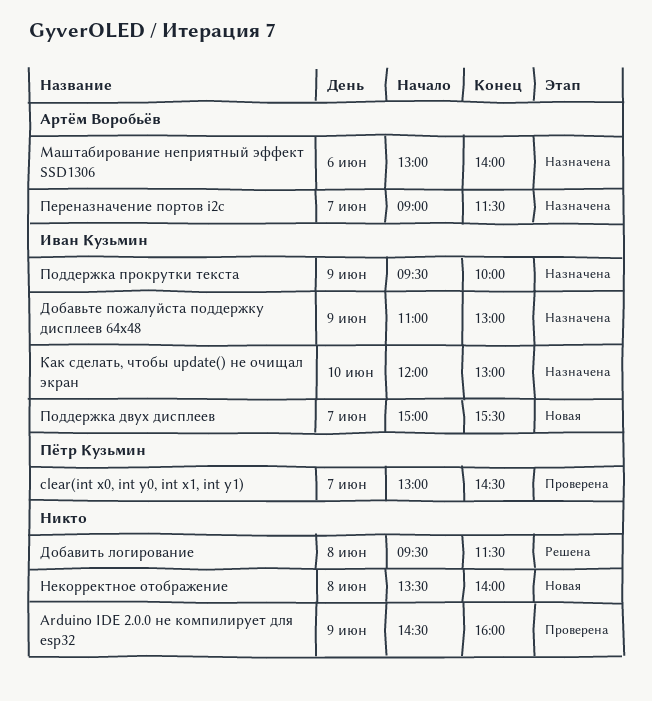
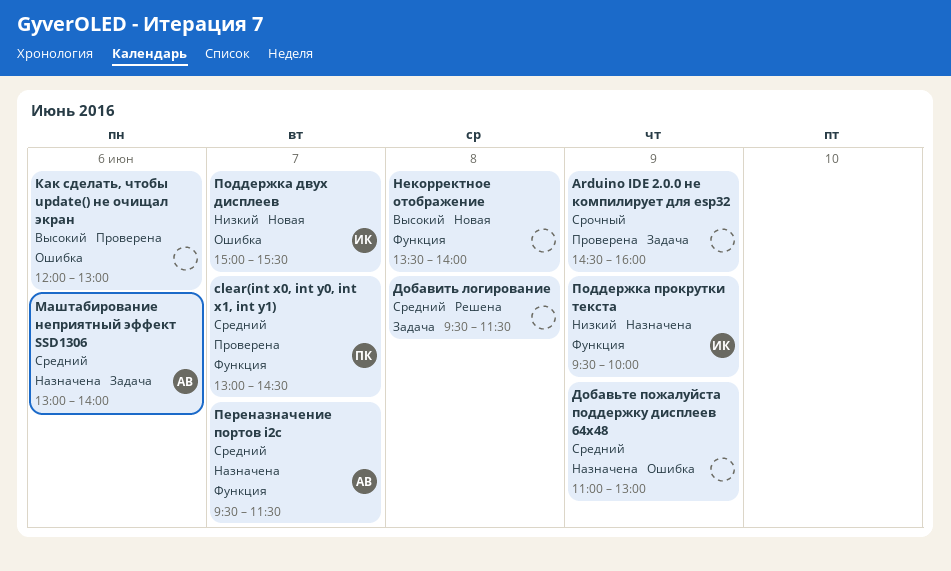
Добавьте пожалуйста поддержку дисплеев 64х48, owner: Иван Кузьмин -> none
Как сделать, чтобы update() не очищал экран, status: Назначена -> Проверена
Как сделать, чтобы update() не очищал экран, owner: Иван Кузьмин -> none
Как сделать, чтобы update() не очищал экран, day: Jun 10 -> Jun 6
Переназначение портов i2c, begins: 09:00 -> 09:30

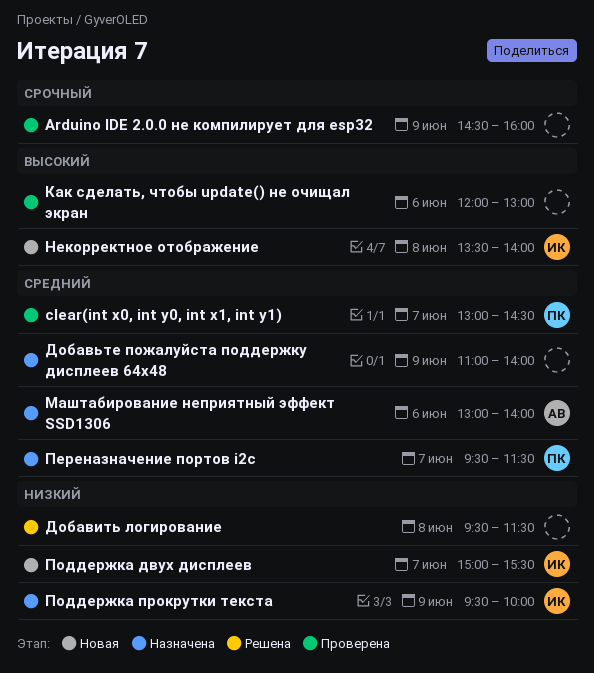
Добавить логирование, priority: Средний -> Низкий
Добавьте пожалуйста поддержку дисплеев 64х48, ends: 13:00 -> 14:00
Некорректное отображение, owner: none -> ИК
Переназначение портов i2c, owner: АВ -> ПК

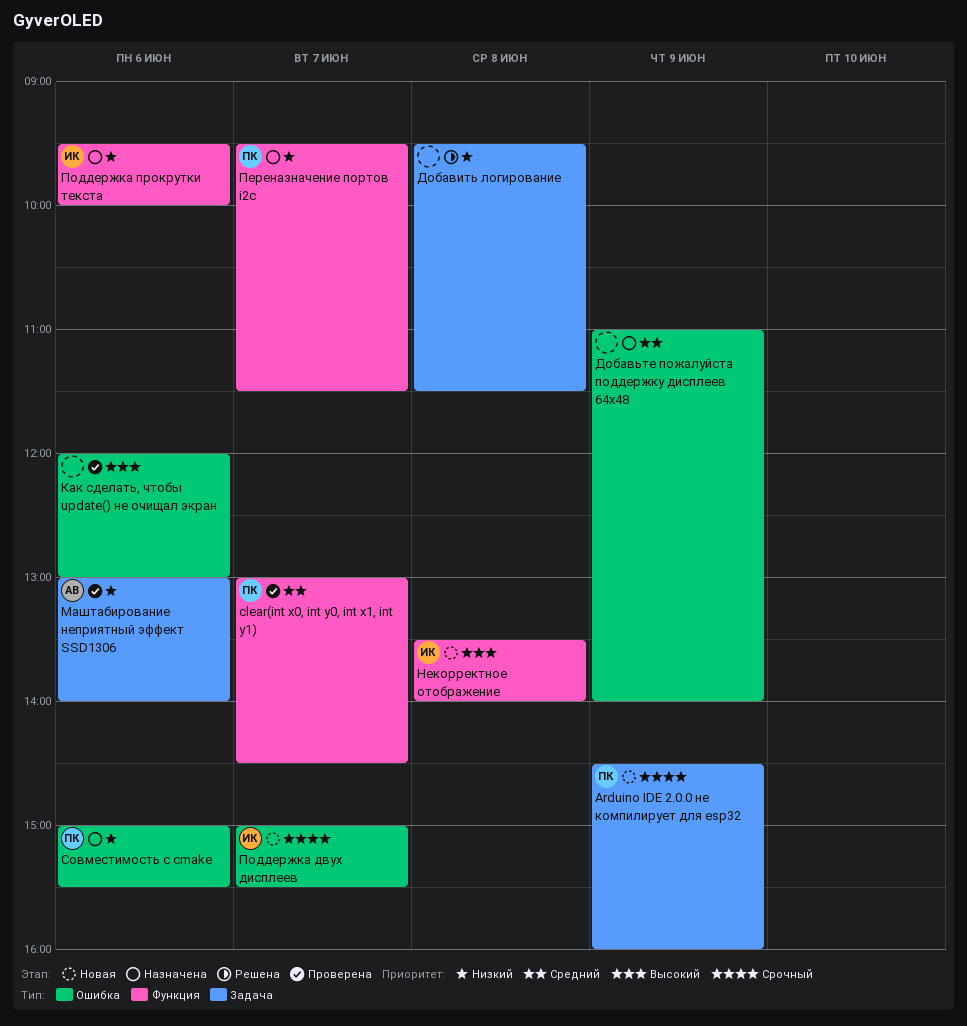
Arduino IDE 2.0.0 не компилирует для esp32, status: Проверена -> Новая
Arduino IDE 2.0.0 не компилирует для esp32, owner: none -> ПК
Маштабирование неприятный эффект SSD1306, status: Назначена -> Проверена
Маштабирование неприятный эффект SSD1306, priority: Средний -> Низкий
Переназначение портов i2c, priority: Средний -> Низкий
Поддержка двух дисплеев, priority: Низкий -> Срочный
Поддержка прокрутки текста, day: Jun 9 -> Jun 6
Совместимость с cmake: none -> present

